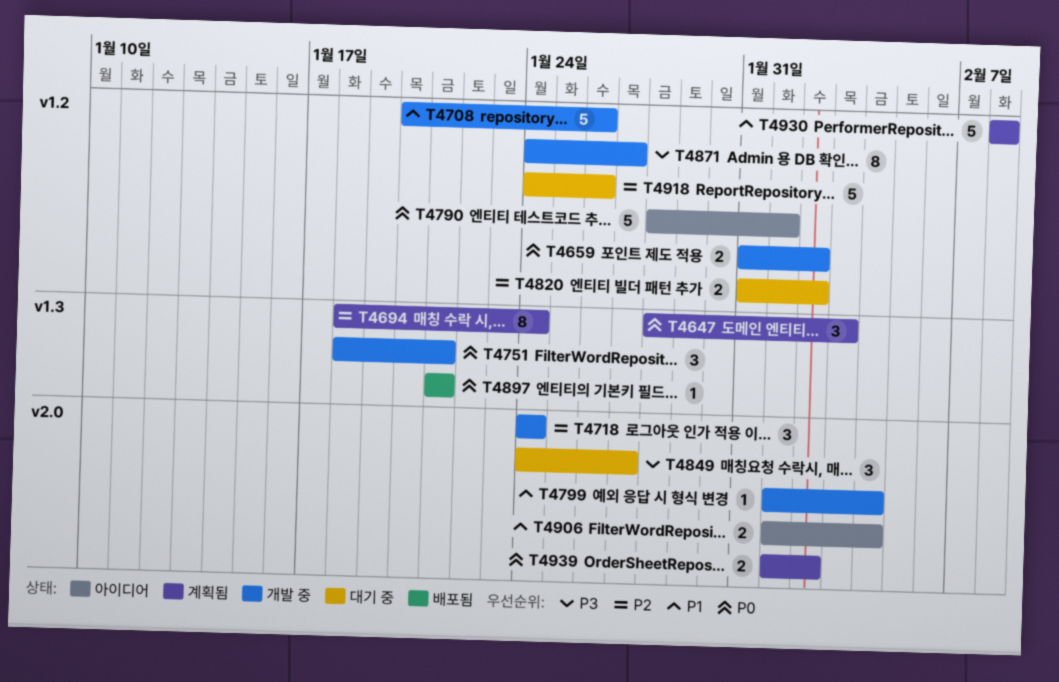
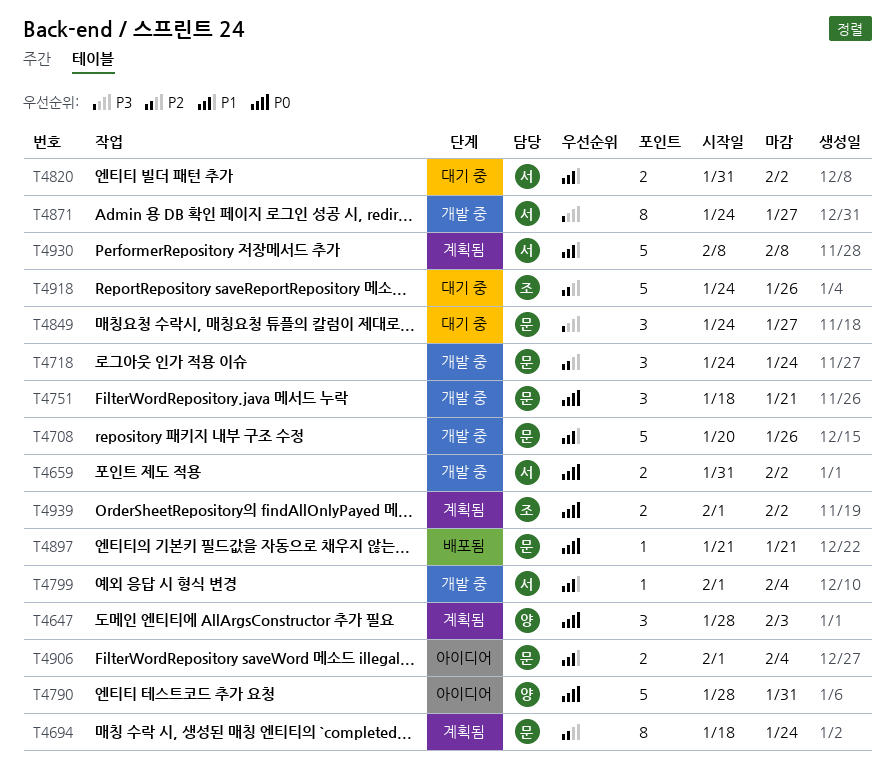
T4790, due: Feb 1 -> Jan 31
T4820, priority: P2 -> P1

